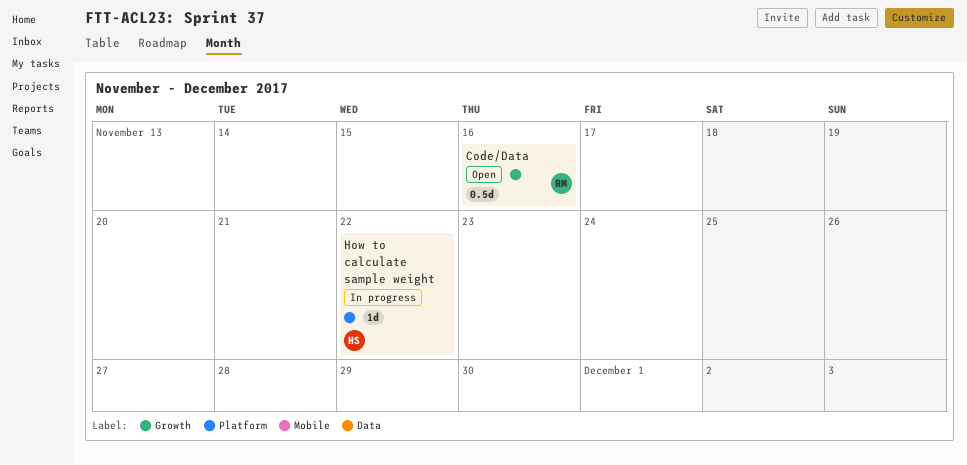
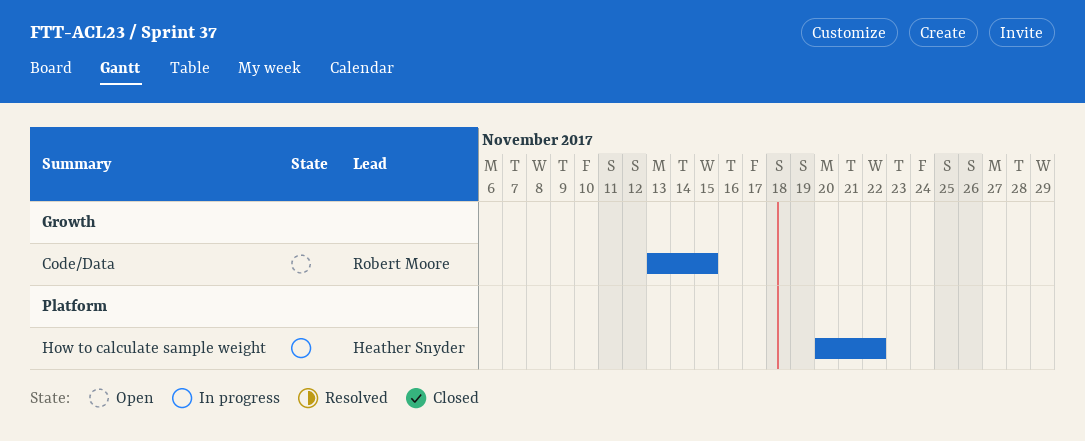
Code/Data, due: Nov 16 -> Nov 15

